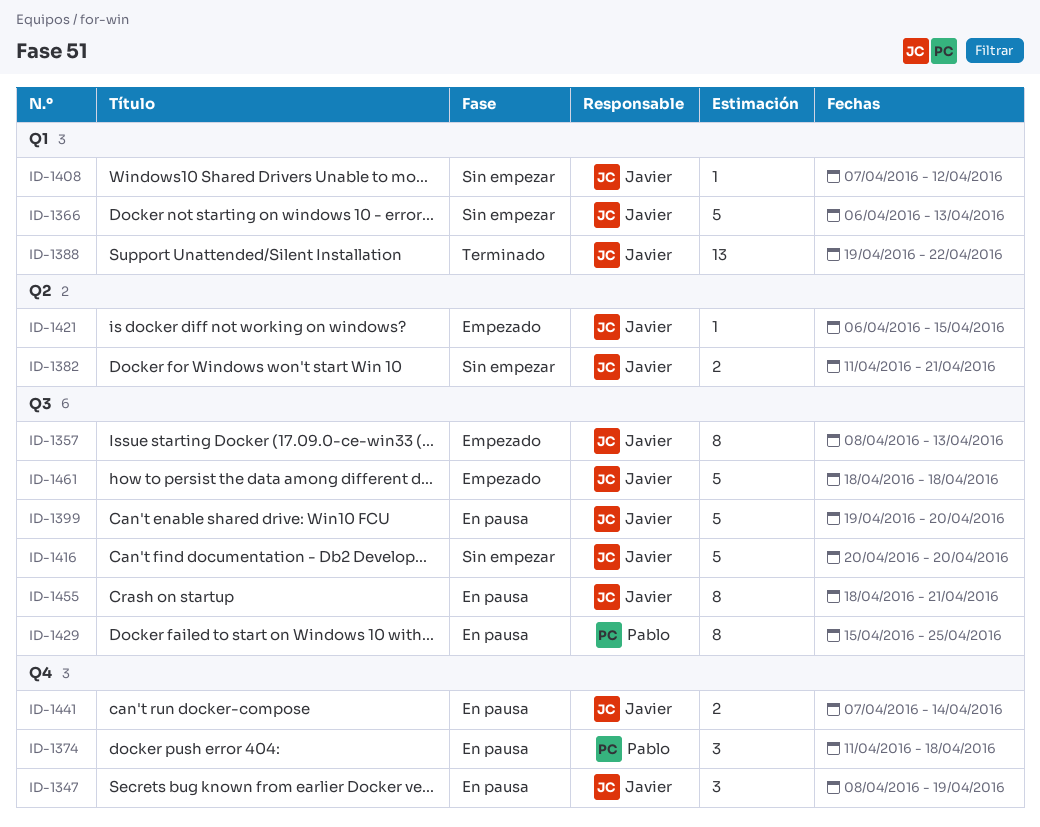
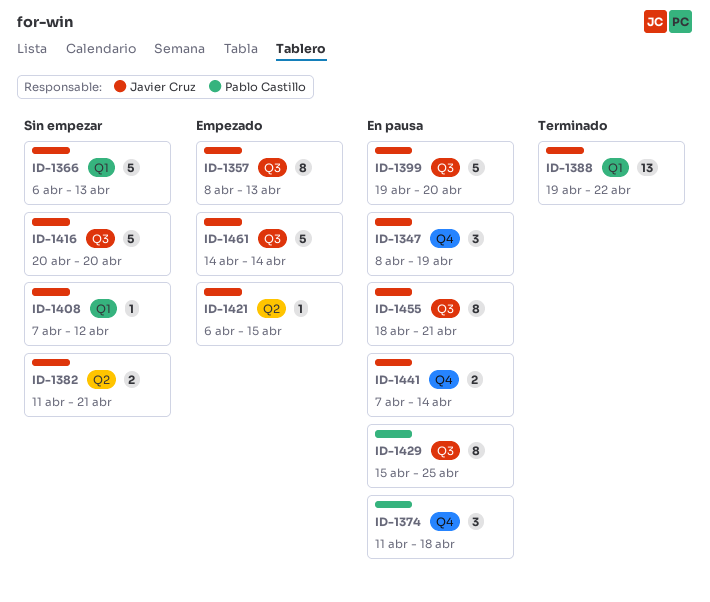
ID-1461, start: Apr 18 -> Apr 14
ID-1461, due: Apr 18 -> Apr 14

